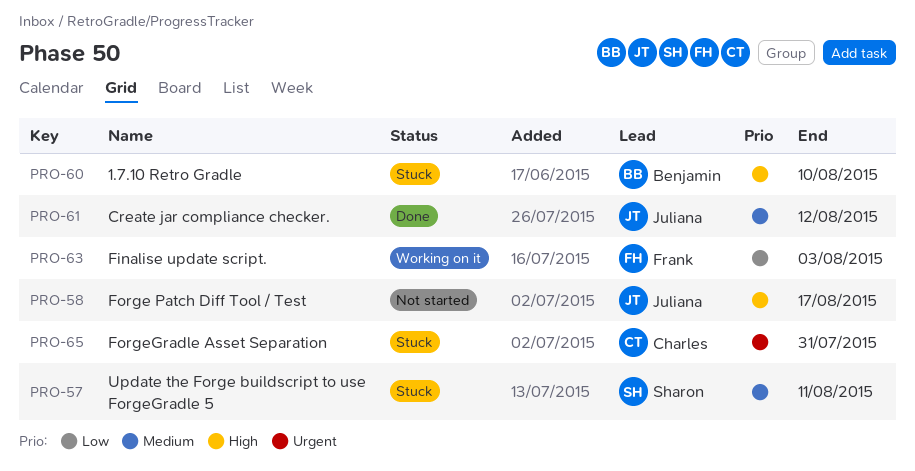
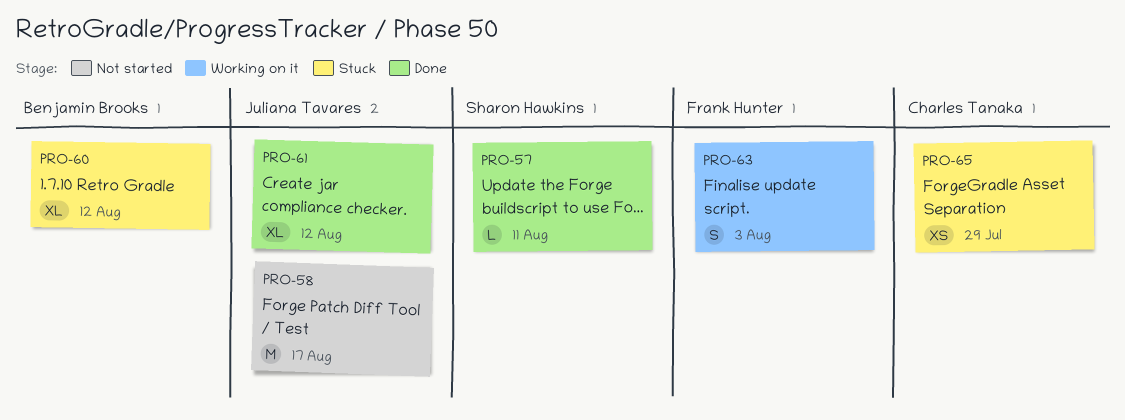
PRO-57, status: Stuck -> Done
PRO-60, due: Aug 10 -> Aug 12
PRO-65, due: Jul 31 -> Jul 29

